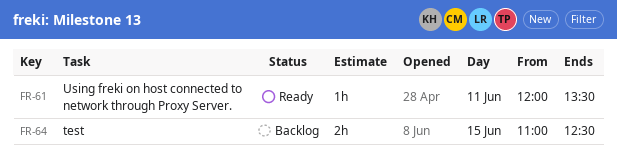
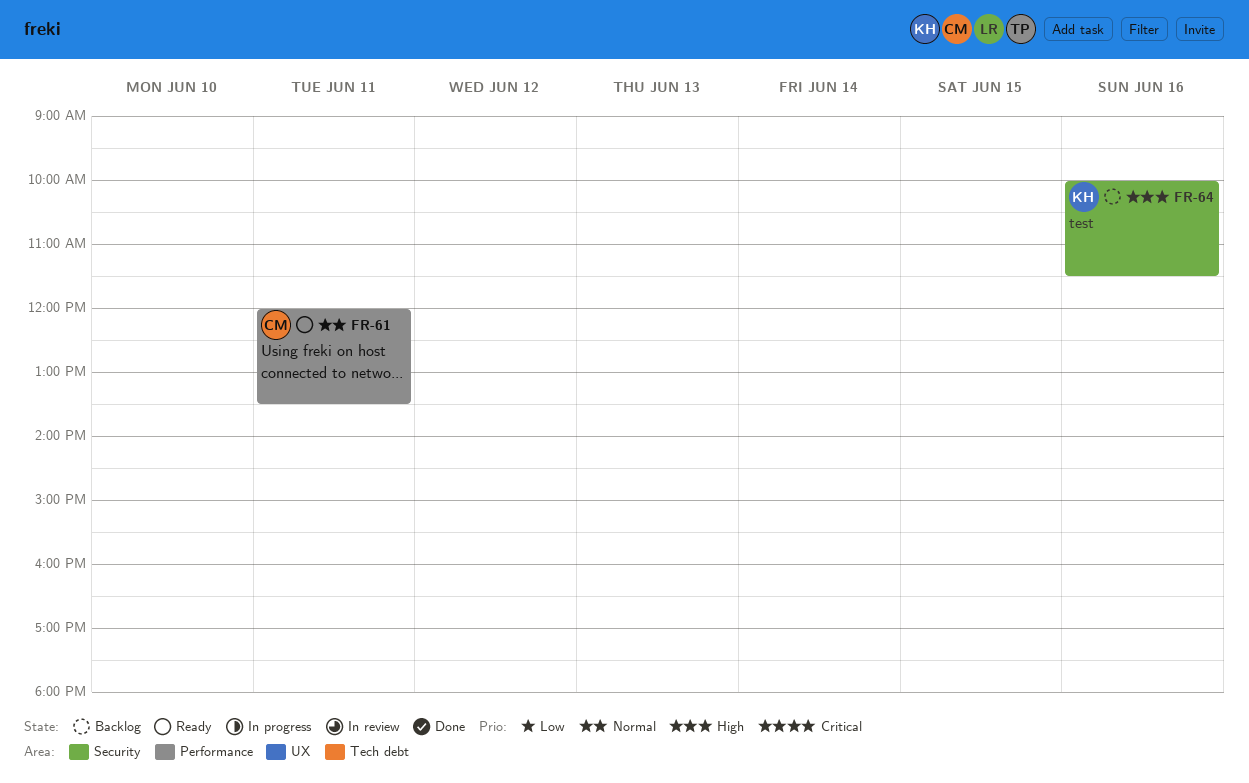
FR-64, day: Jun 15 -> Jun 16
FR-64, begins: 11:00 -> 10:00
FR-64, ends: 12:30 -> 11:30

